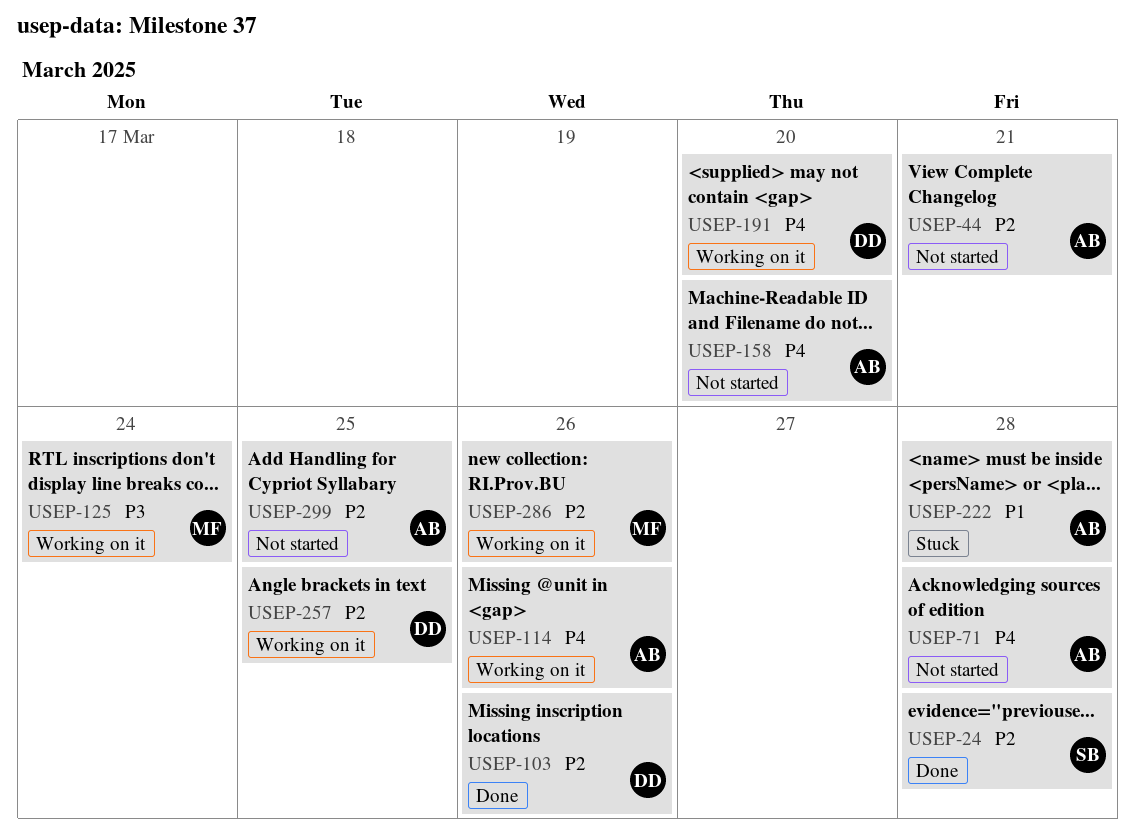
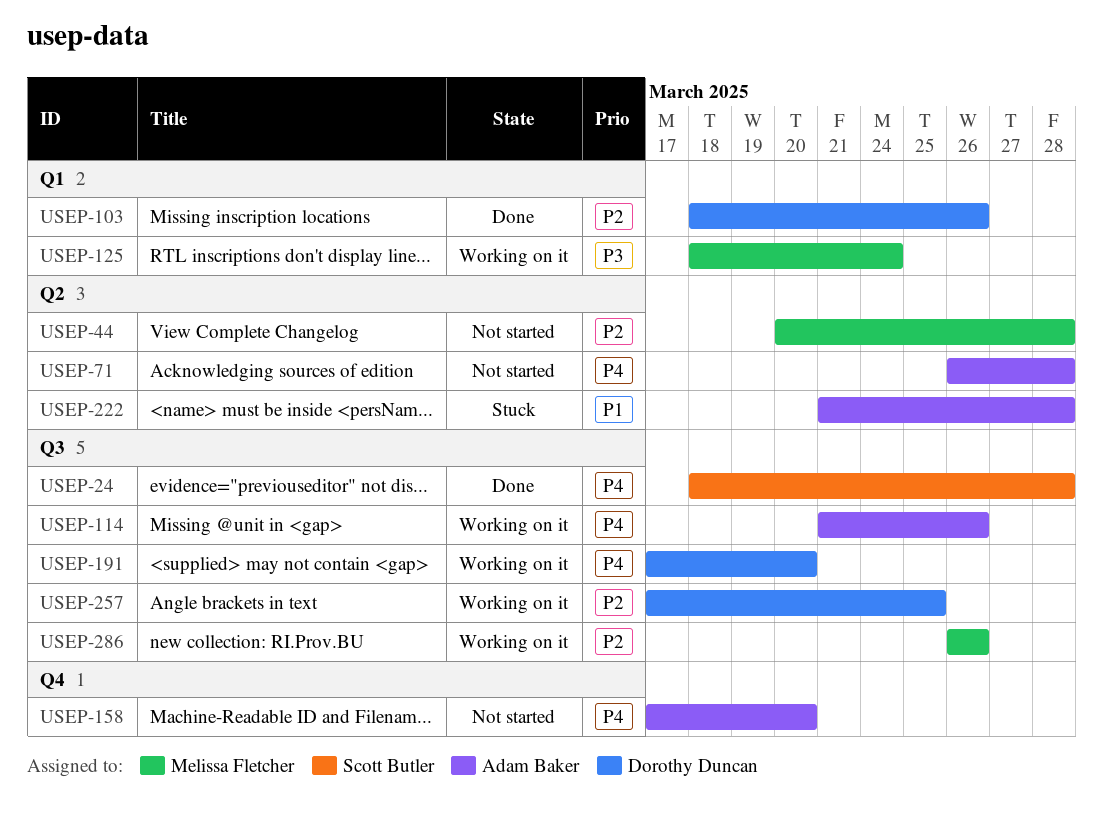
USEP-24, priority: P2 -> P4
USEP-44, owner: Adam Baker -> Melissa Fletcher
USEP-44, due: Mar 21 -> Mar 28
USEP-299: present -> none

